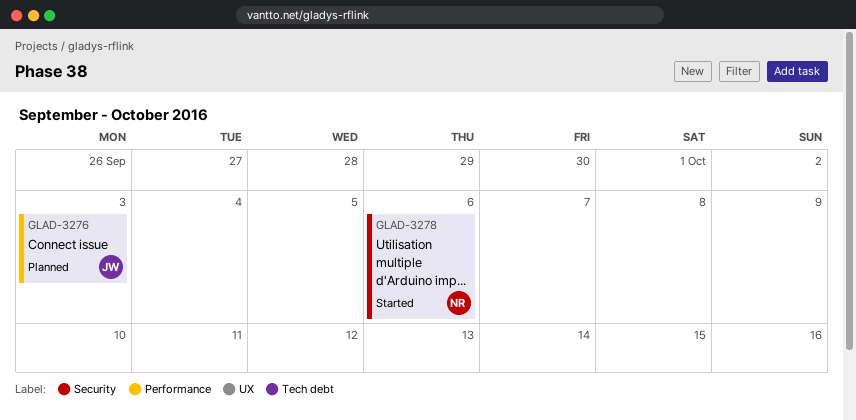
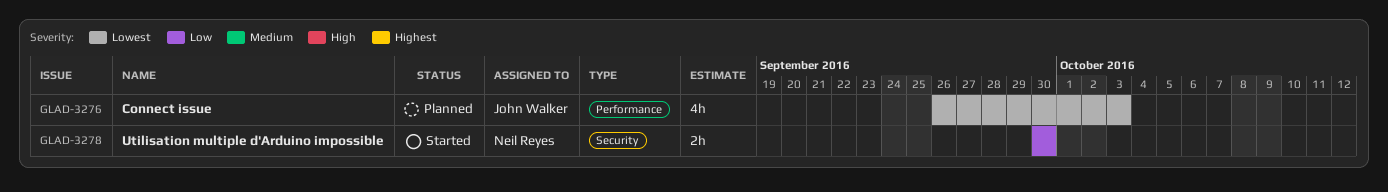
GLAD-3278, due: Oct 6 -> Sep 30

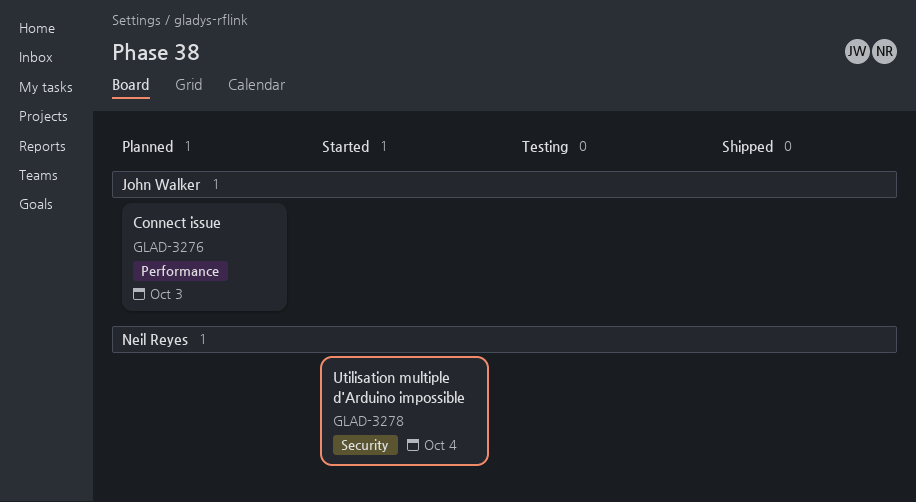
GLAD-3278, due: Sep 30 -> Oct 4

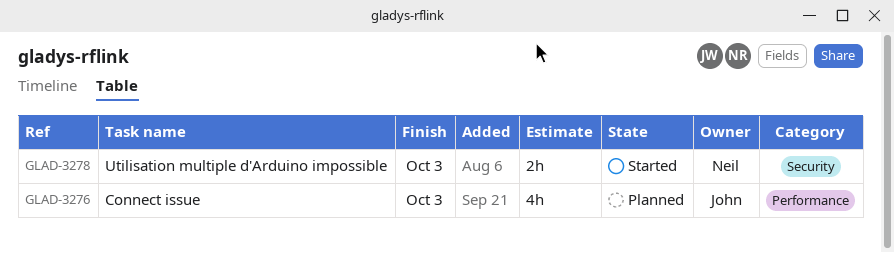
GLAD-3278, due: Oct 4 -> Oct 3

